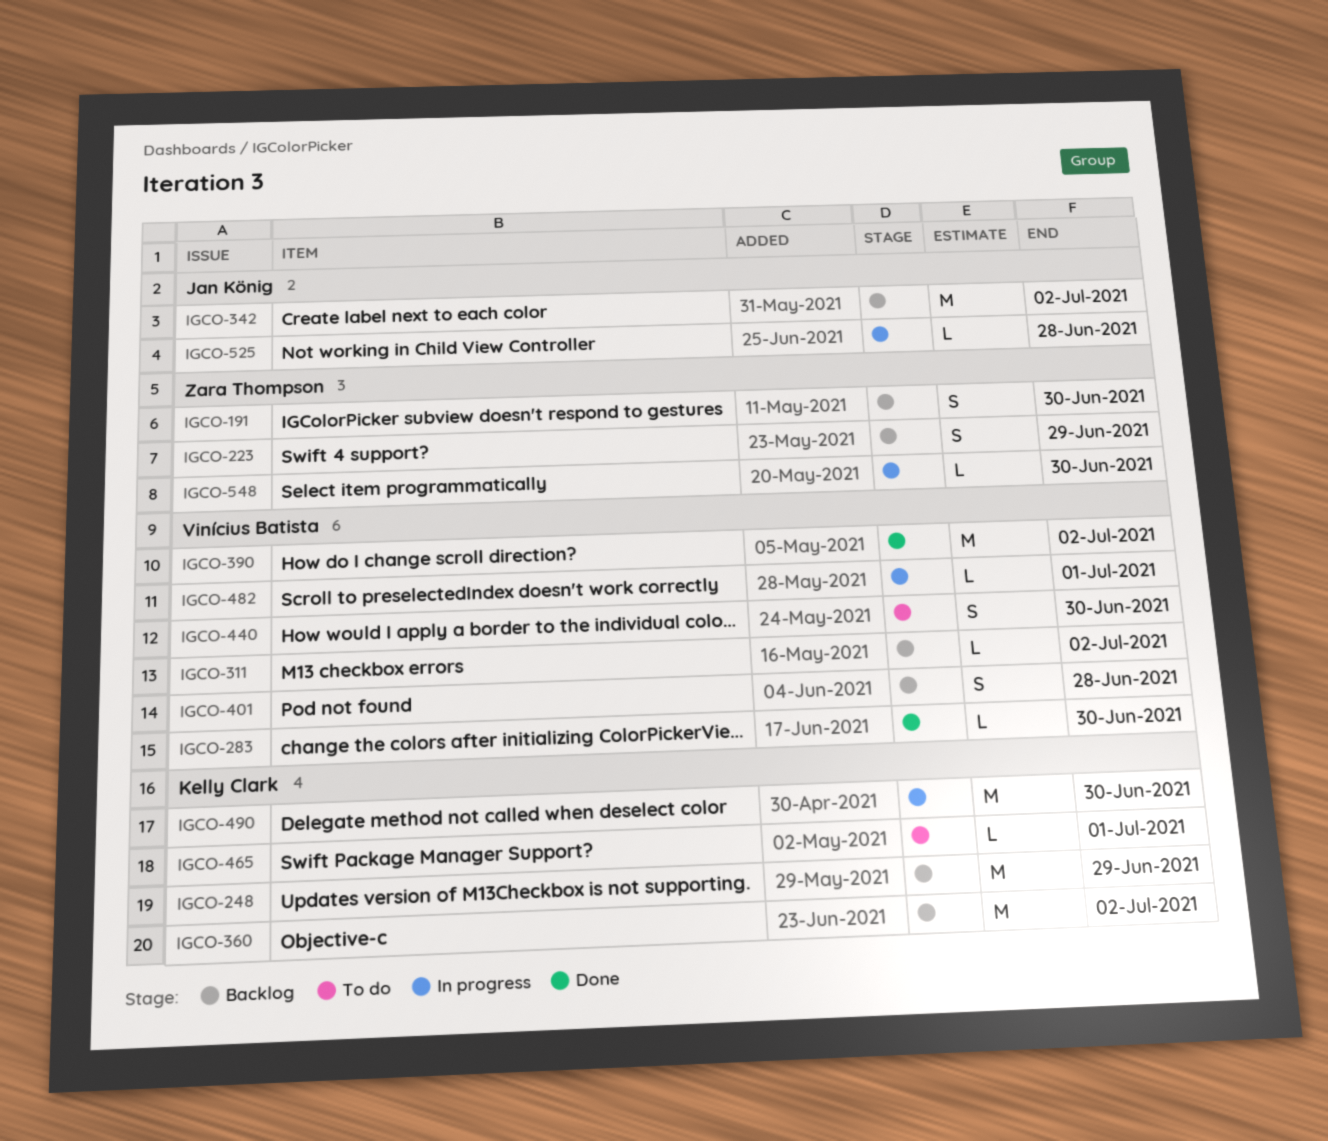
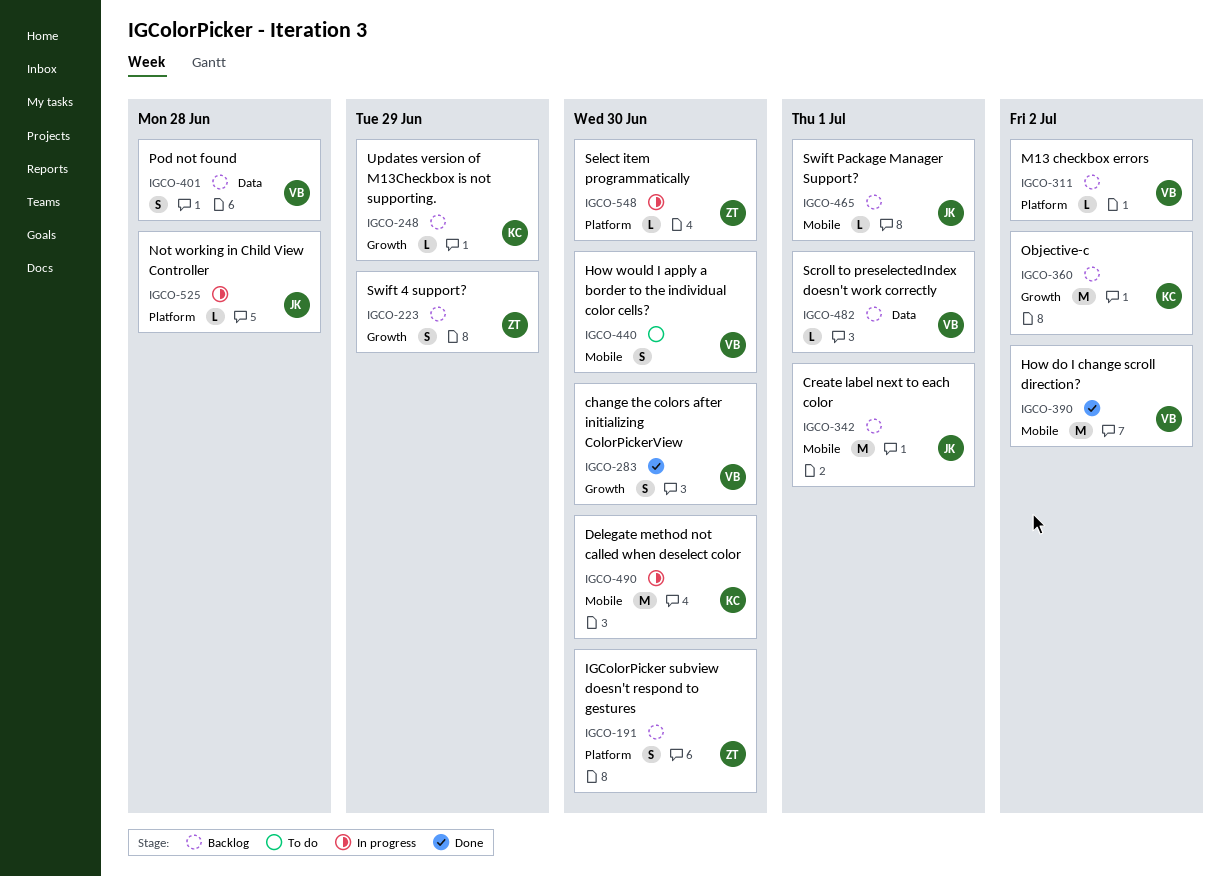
IGCO-248, estimate: M -> L
IGCO-283, estimate: L -> S
IGCO-342, due: Jul 2 -> Jul 1
IGCO-465, status: To do -> Backlog
IGCO-465, owner: Kelly Clark -> Jan König
IGCO-482, status: In progress -> Backlog

